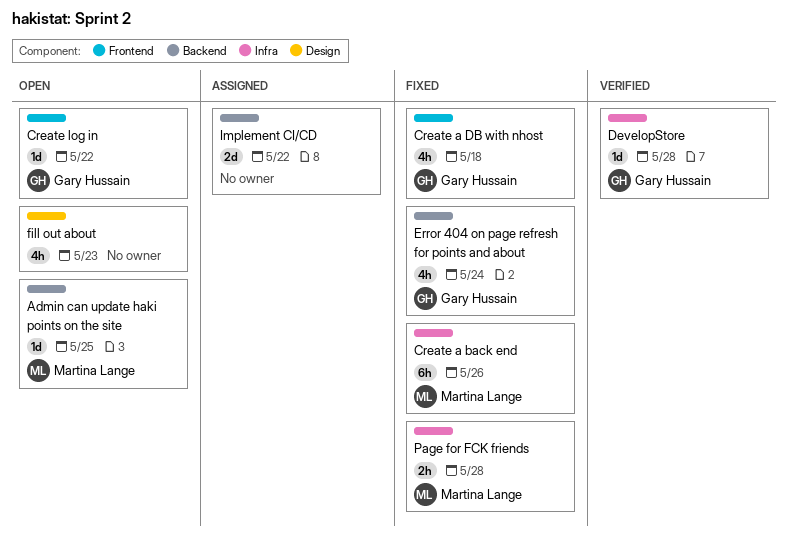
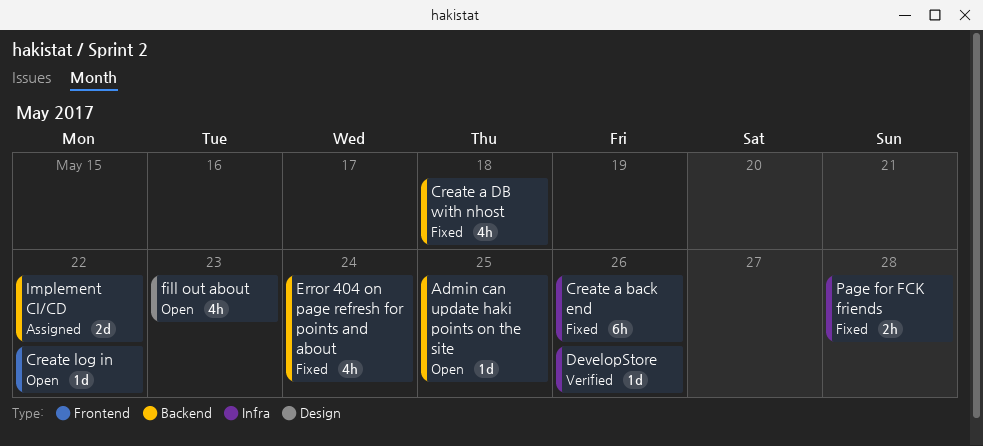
Create a DB with nhost, label: Frontend -> Backend
DevelopStore, due: May 28 -> May 26

